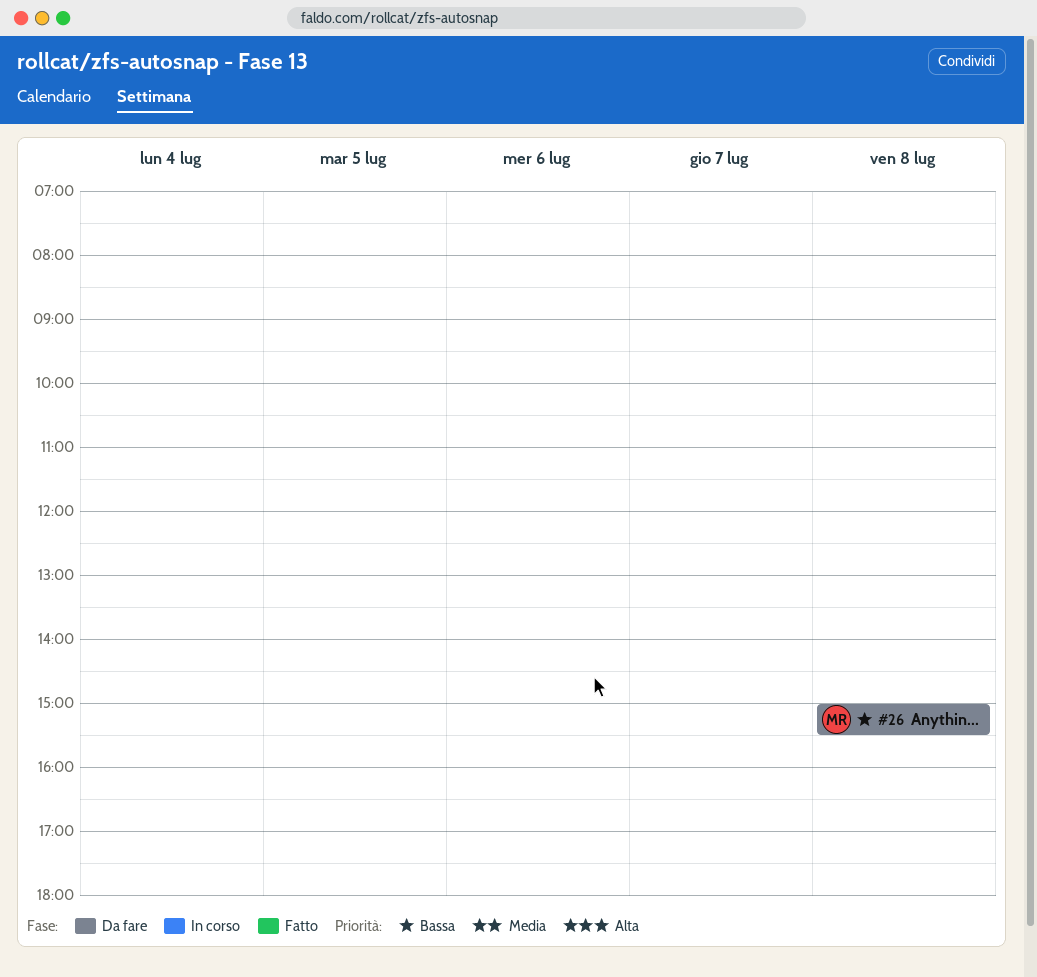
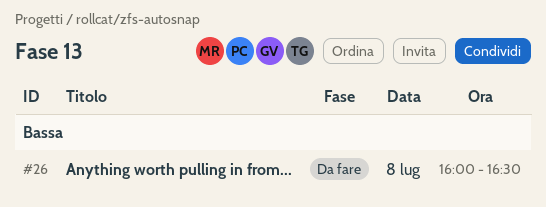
#26, begins: 15:00 -> 16:00
#26, ends: 15:30 -> 16:30

